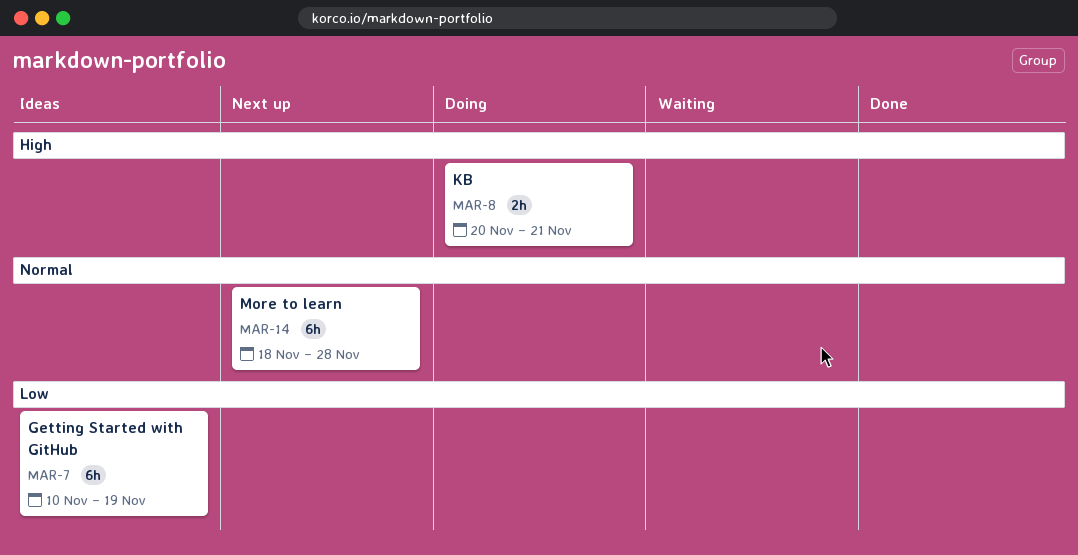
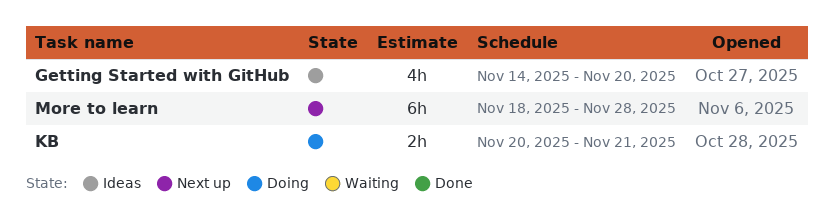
Getting Started with GitHub, estimate: 6h -> 4h
Getting Started with GitHub, start: Nov 10 -> Nov 14
Getting Started with GitHub, due: Nov 19 -> Nov 20

